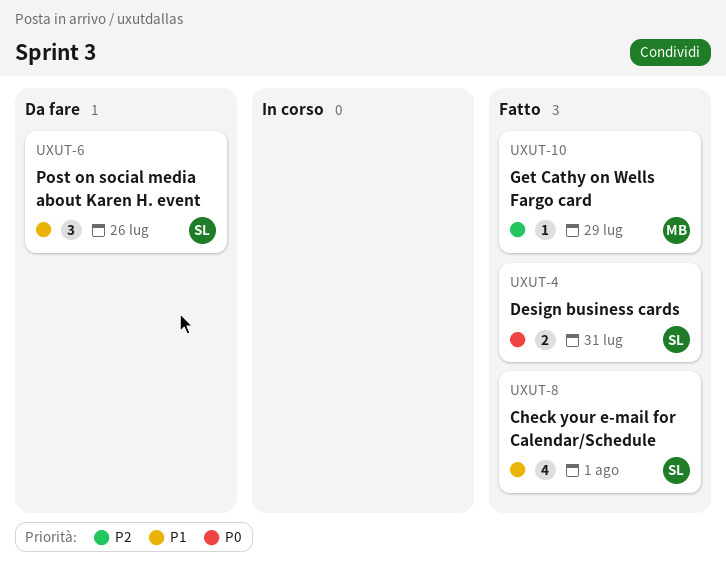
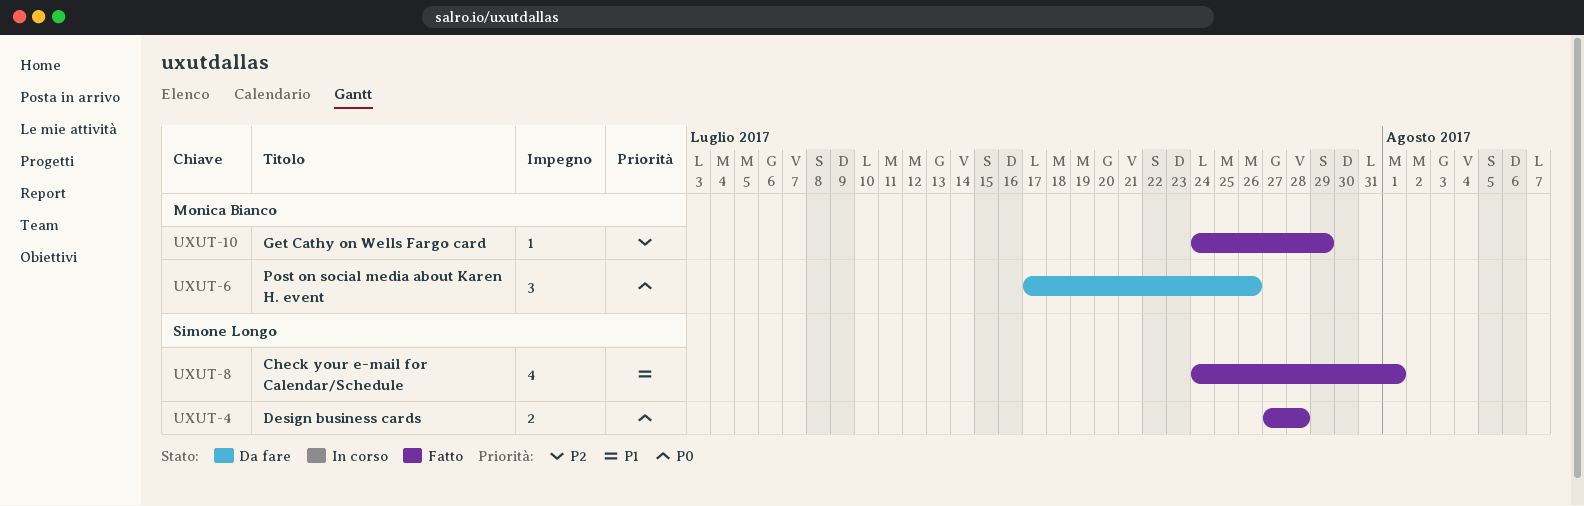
UXUT-4, due: Jul 31 -> Jul 28
UXUT-6, owner: Simone Longo -> Monica Bianco
UXUT-6, priority: P1 -> P0

